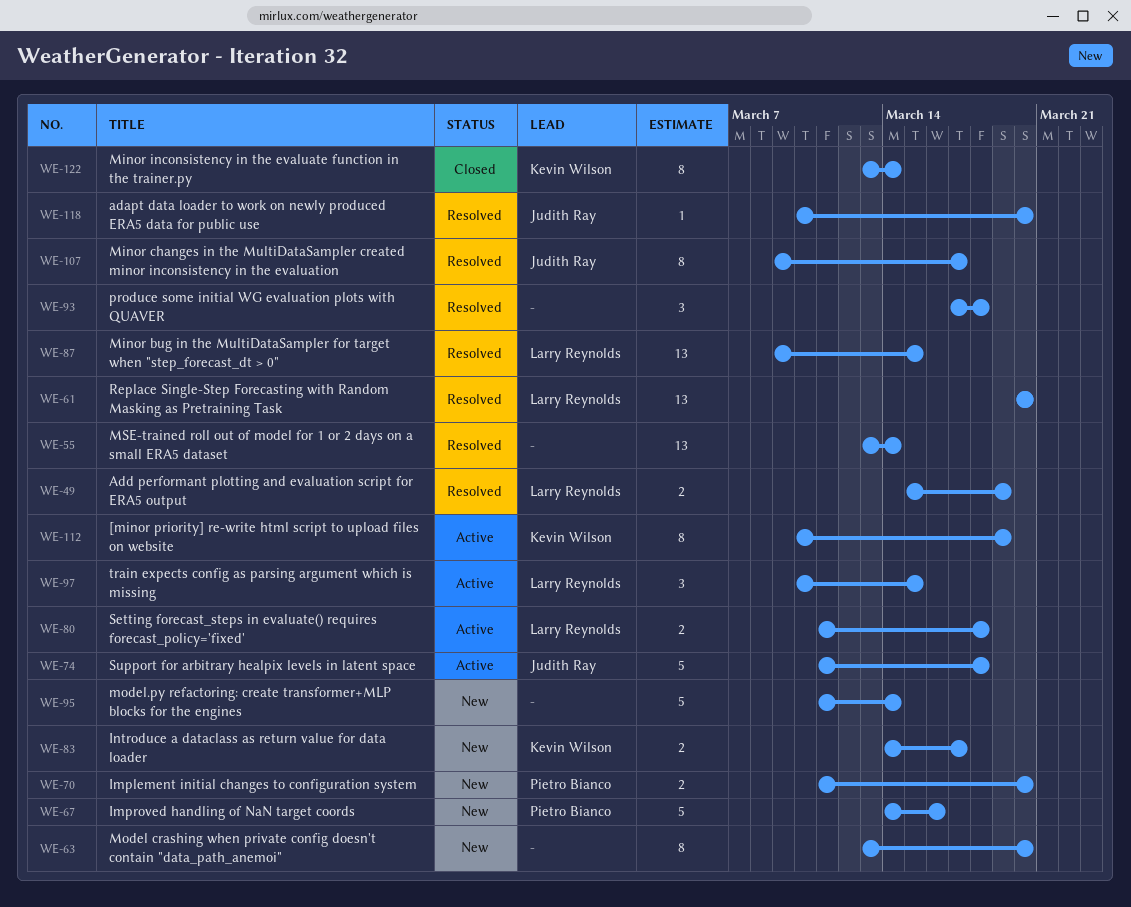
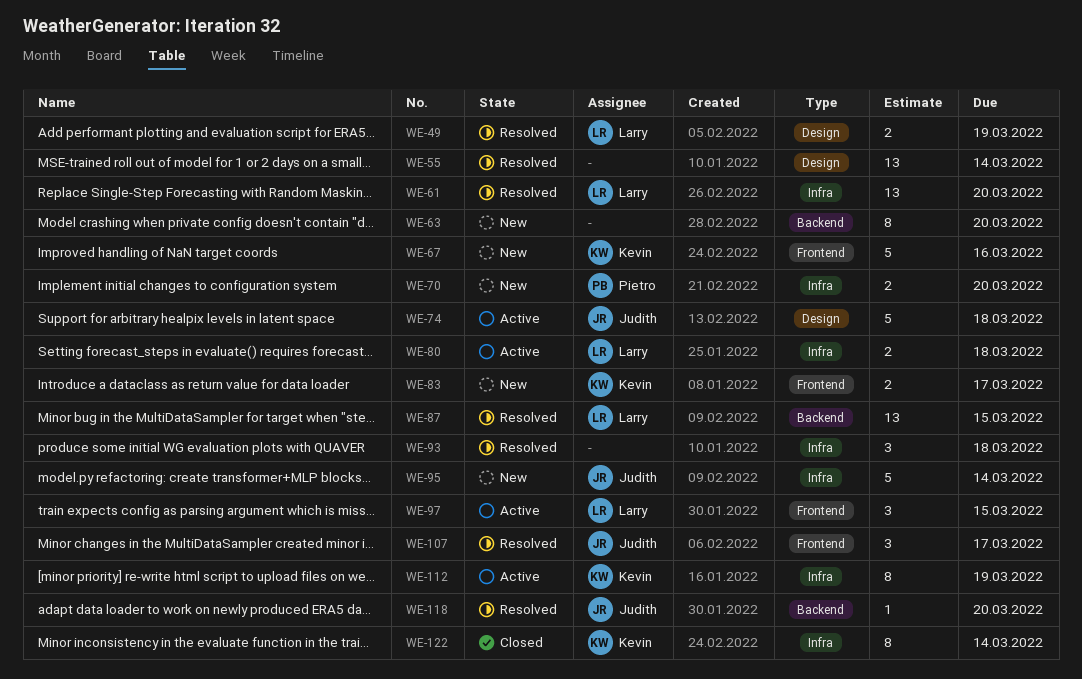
WE-67, owner: Pietro Bianco -> Kevin Wilson
WE-95, owner: none -> Judith Ray
WE-107, estimate: 8 -> 3

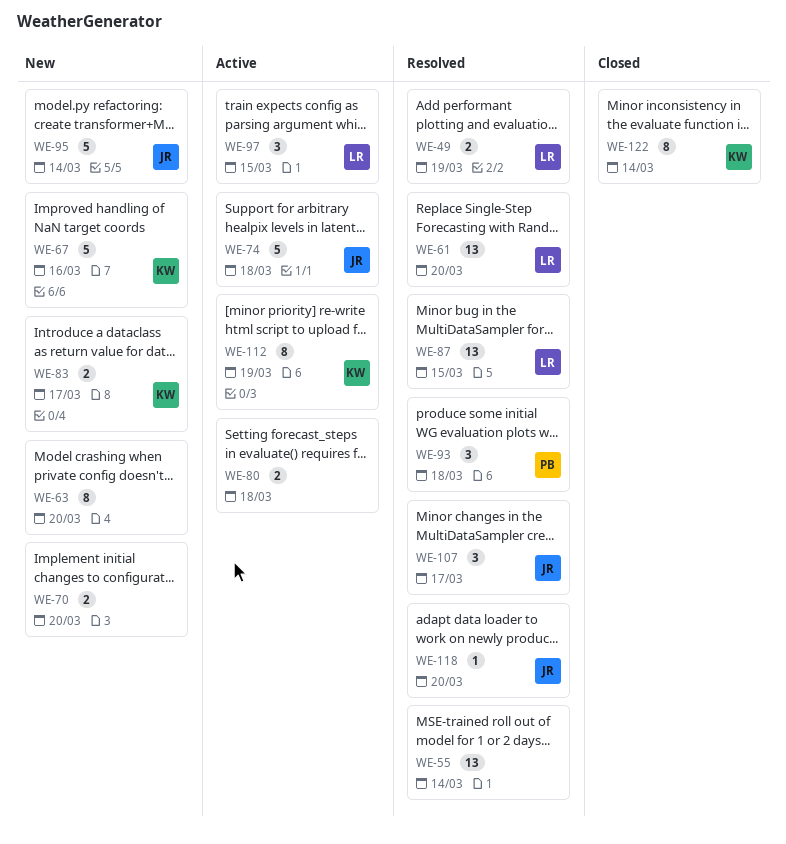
WE-70, owner: Pietro -> none
WE-80, owner: Larry -> none
WE-93, owner: none -> Pietro

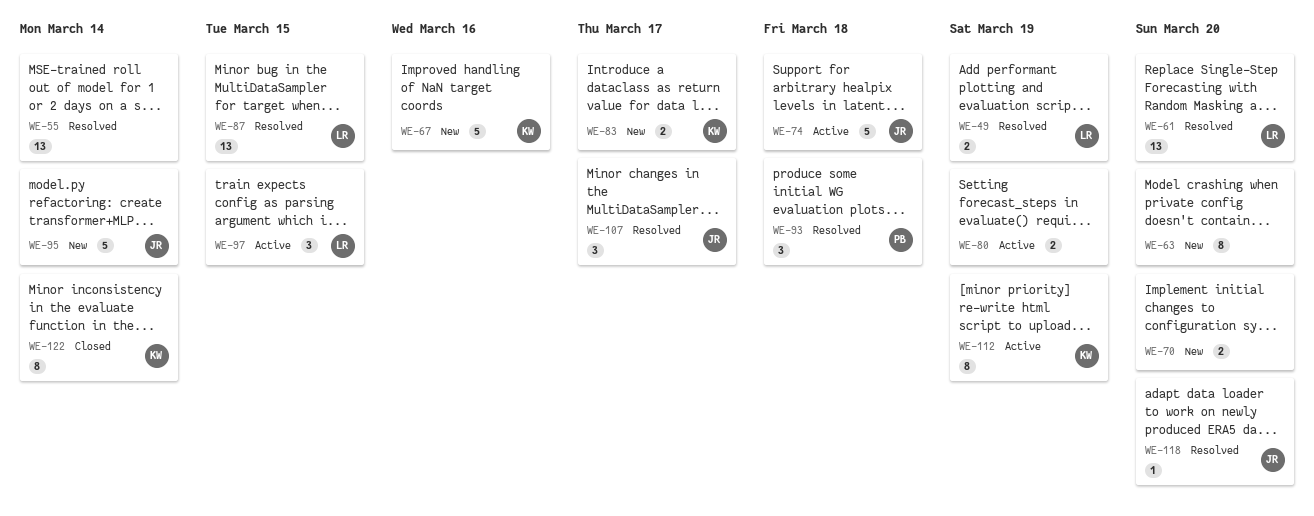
WE-80, due: Mar 18 -> Mar 19

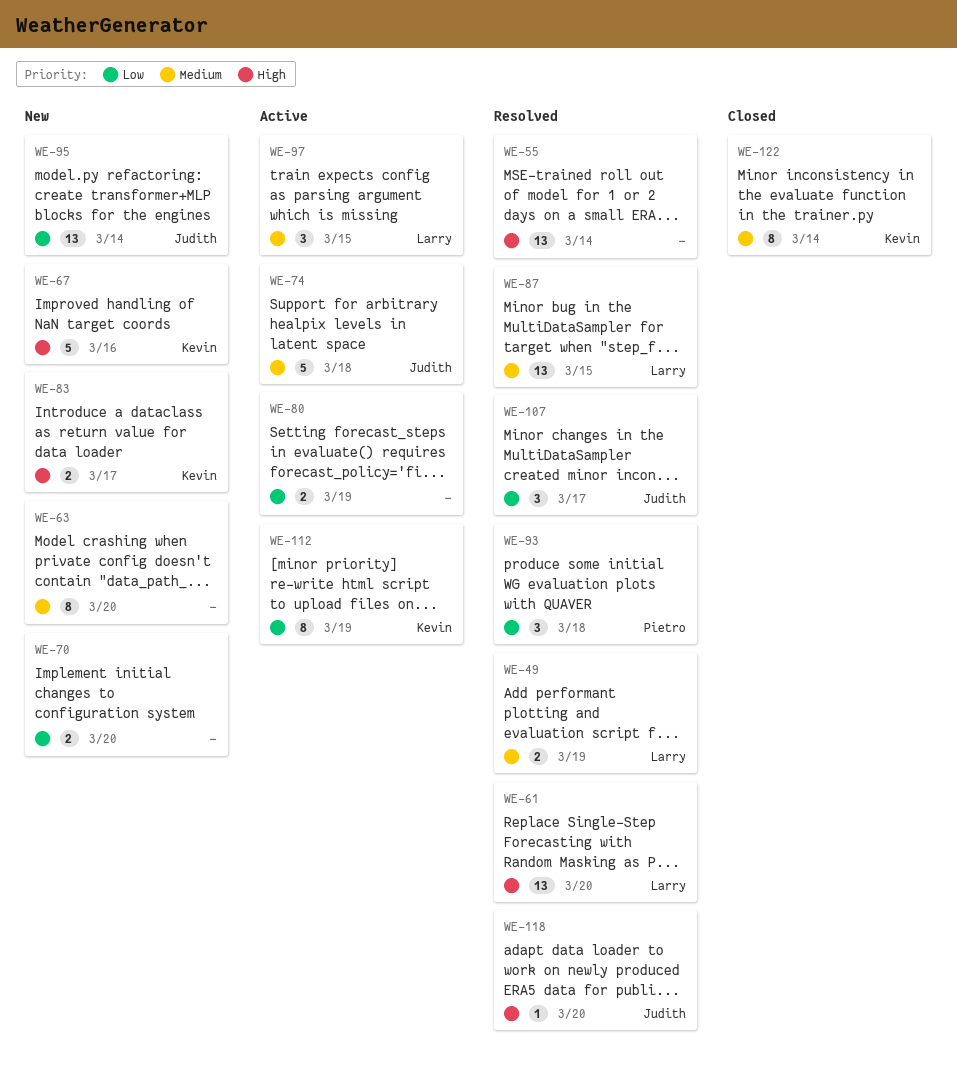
WE-95, estimate: 5 -> 13

